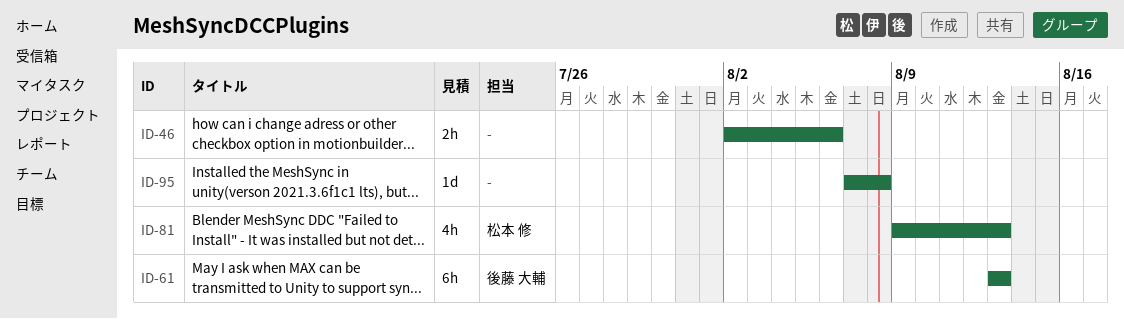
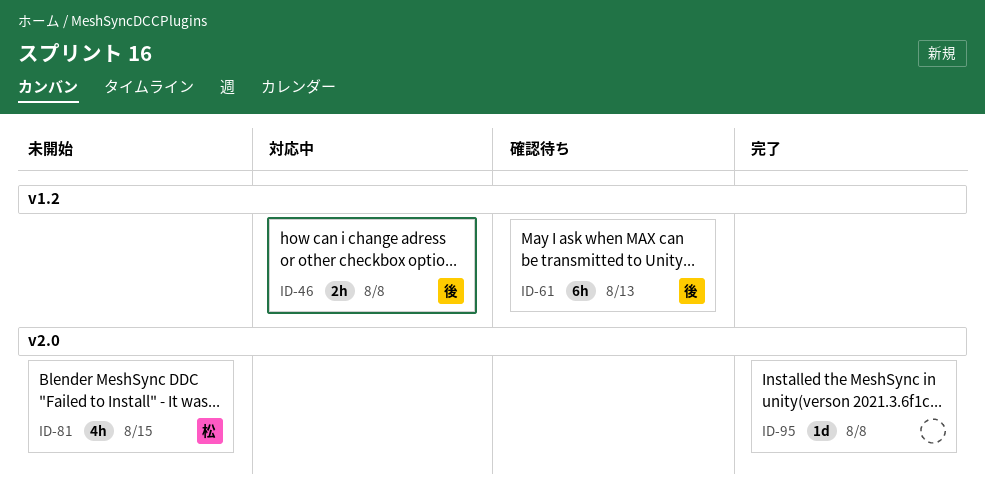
ID-46, owner: none -> 後藤 大輔
ID-46, due: Aug 6 -> Aug 8
ID-81, due: Aug 13 -> Aug 15

